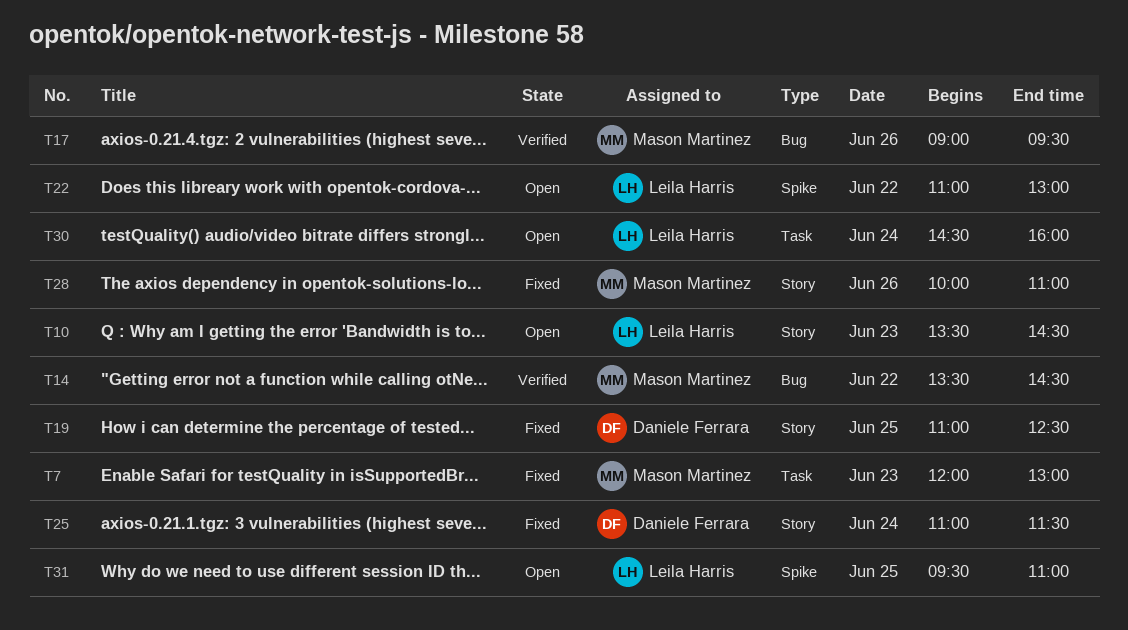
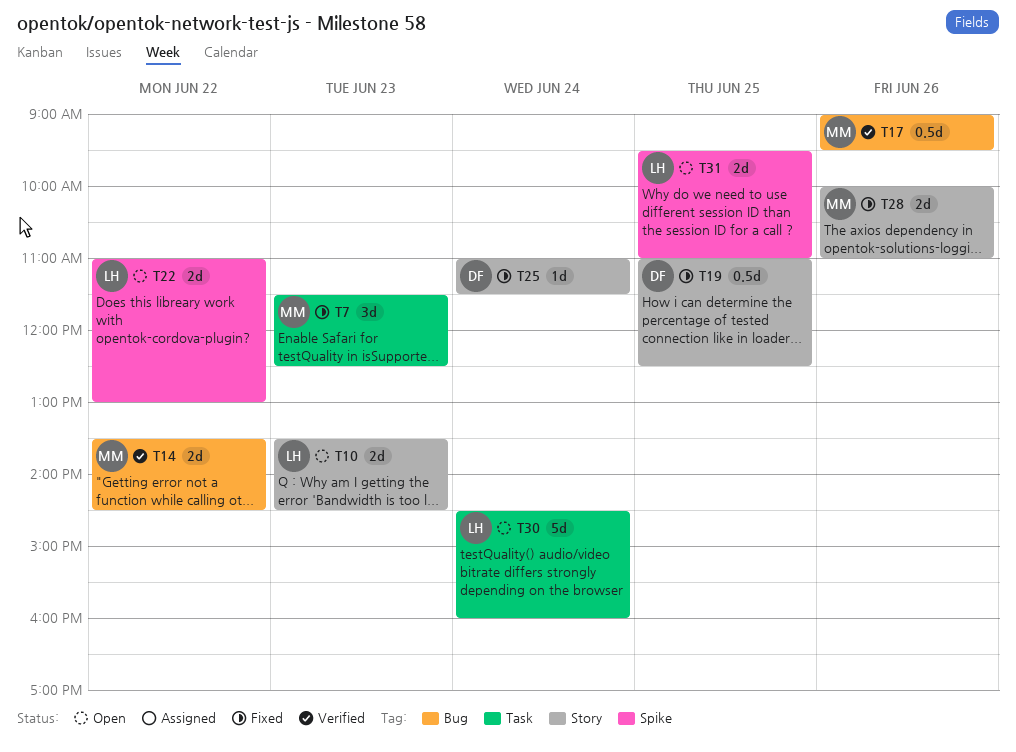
T7, begins: 12:00 -> 11:30
T7, ends: 13:00 -> 12:30

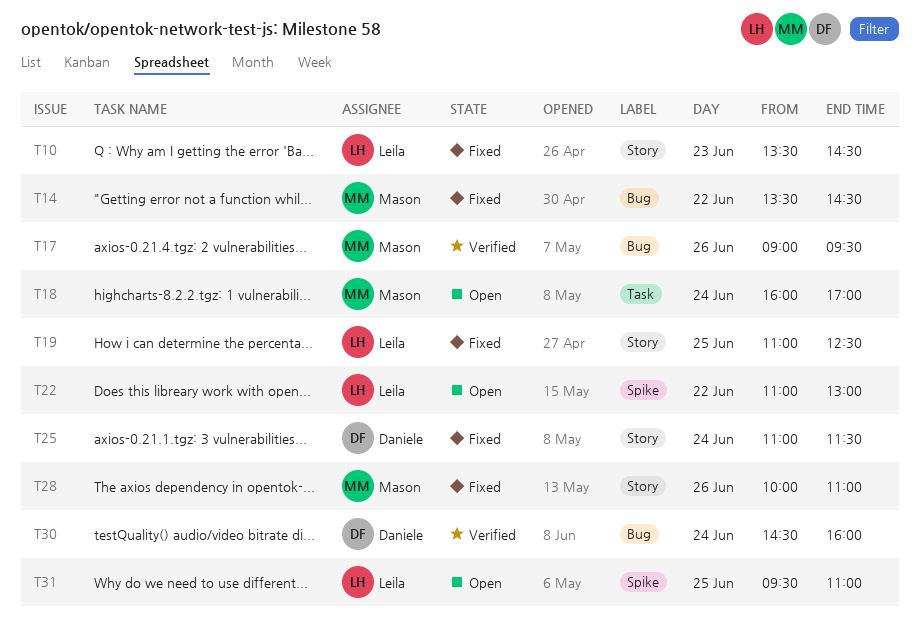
T7: present -> none
T10, status: Open -> Fixed
T14, status: Verified -> Fixed
T18: none -> present
T19, owner: Daniele -> Leila
T30, status: Open -> Verified
T30, owner: Leila -> Daniele
T30, label: Task -> Bug

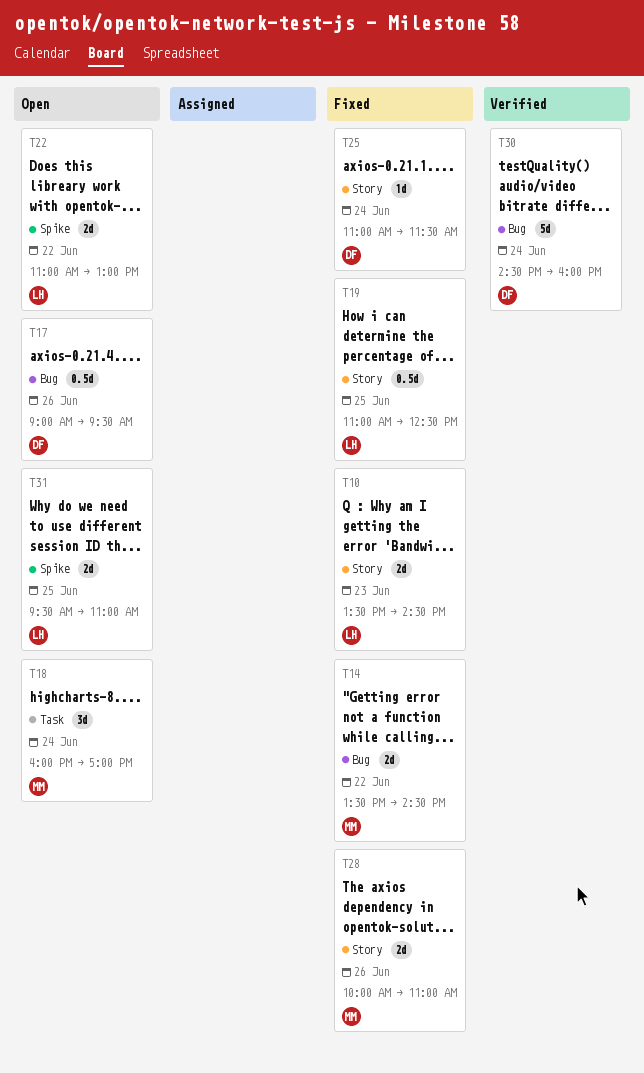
T17, status: Verified -> Open
T17, owner: Mason -> Daniele

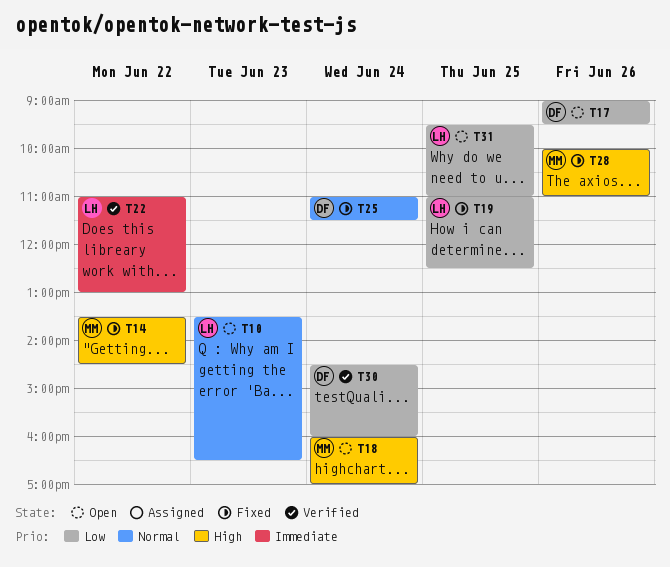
T10, status: Fixed -> Open
T10, ends: 14:30 -> 16:30
T22, status: Open -> Verified

